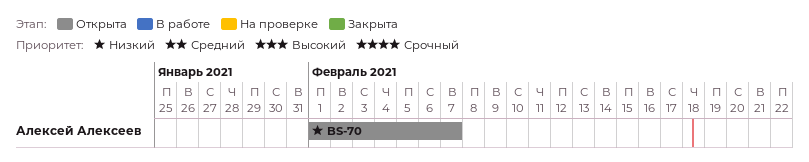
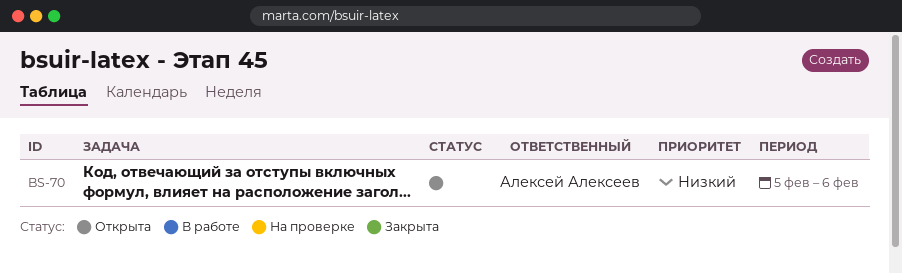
BS-70, start: Feb 1 -> Feb 5
BS-70, due: Feb 7 -> Feb 6

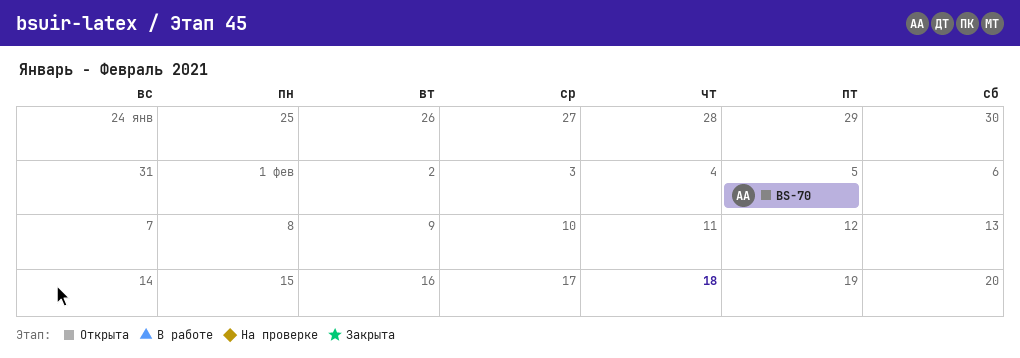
BS-70, due: Feb 6 -> Feb 5

